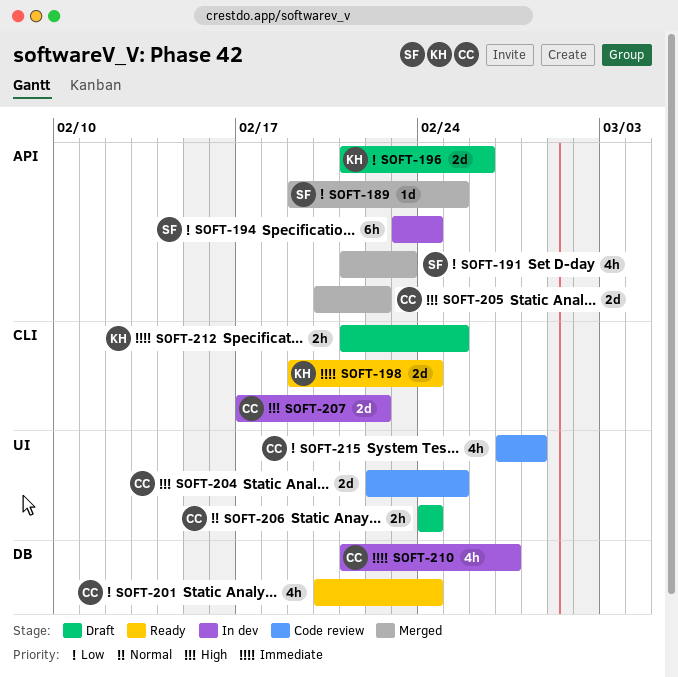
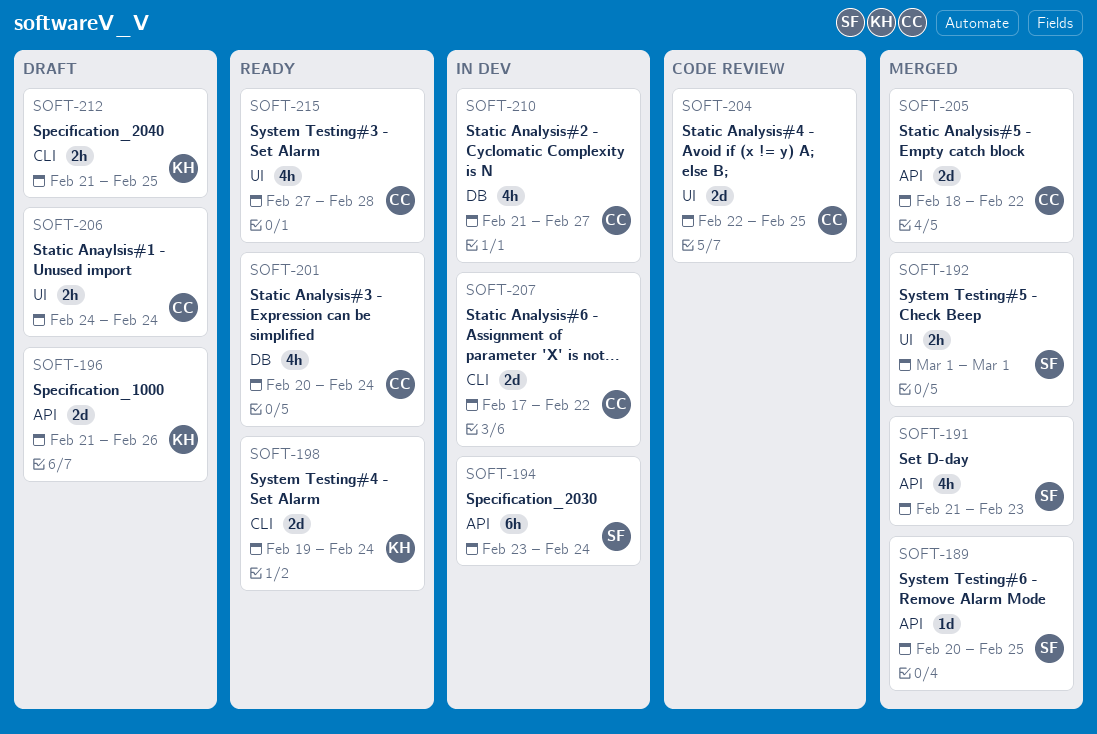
SOFT-189, start: Feb 19 -> Feb 20
SOFT-192: none -> present
SOFT-205, start: Feb 20 -> Feb 18
SOFT-215, status: Code review -> Ready

